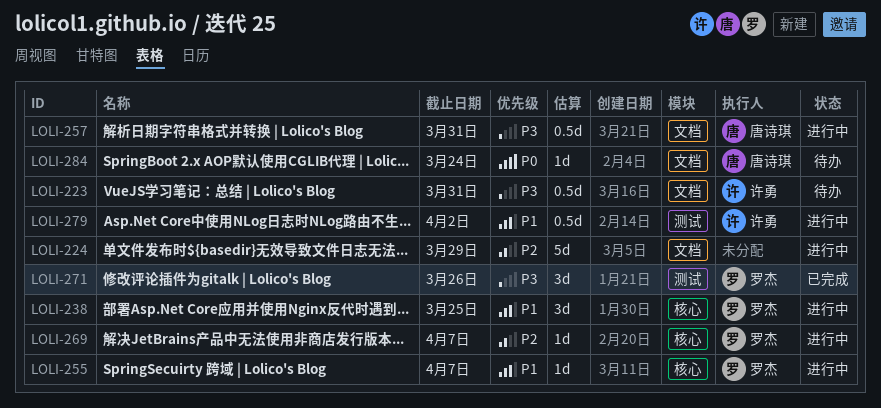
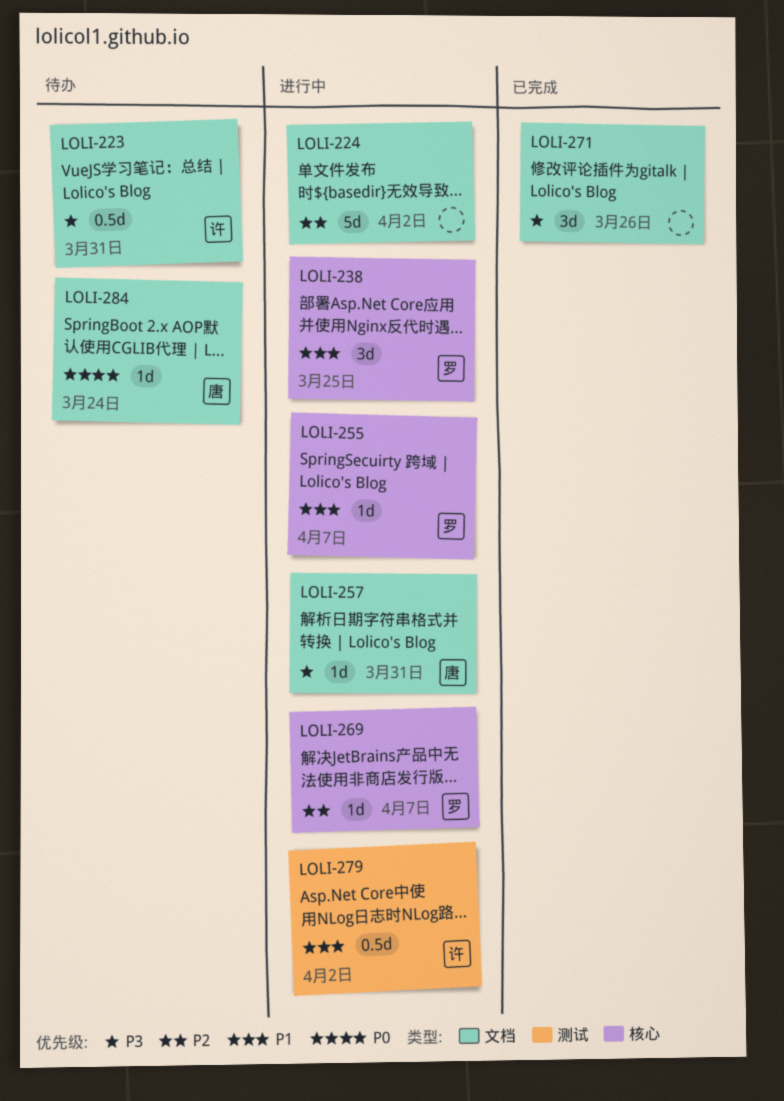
LOLI-224, due: Mar 29 -> Apr 2
LOLI-257, estimate: 0.5d -> 1d
LOLI-271, owner: 罗杰 -> none
LOLI-271, label: 测试 -> 文档

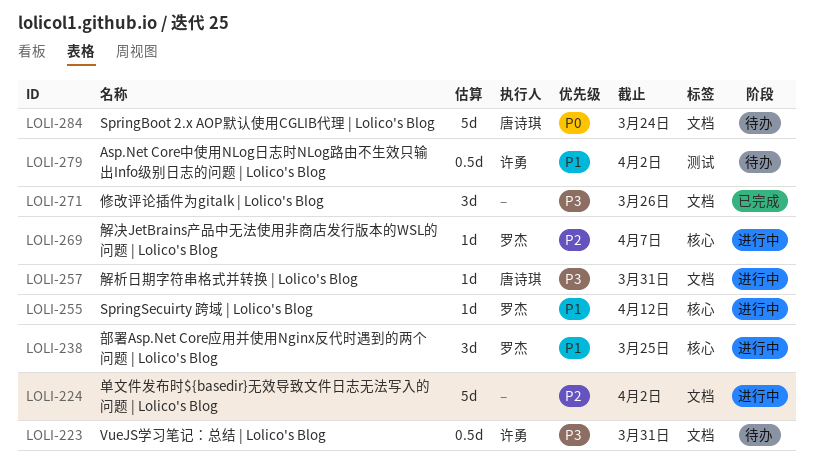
LOLI-255, due: Apr 7 -> Apr 12
LOLI-279, status: 进行中 -> 待办
LOLI-284, estimate: 1d -> 5d

